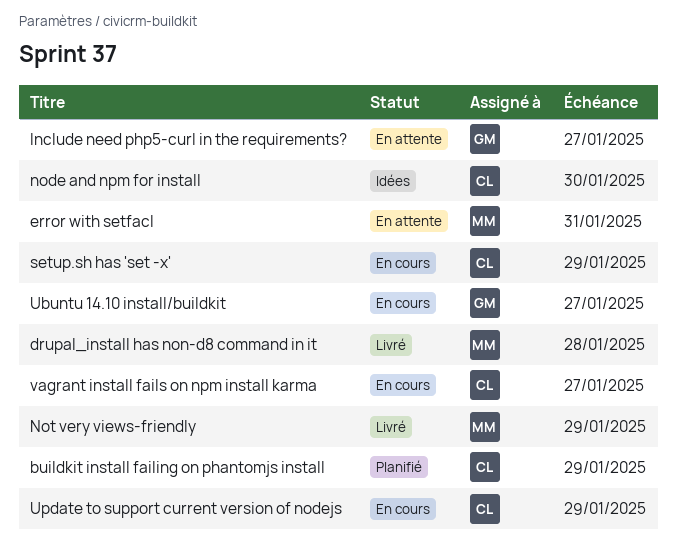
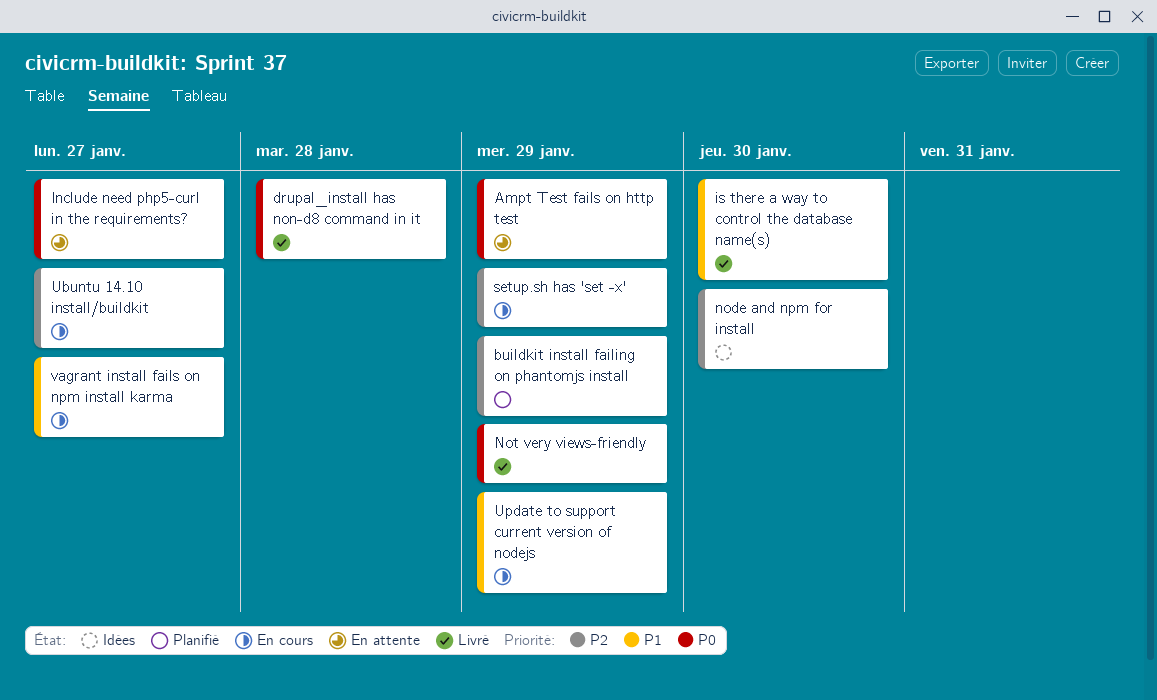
Ampt Test fails on http test: none -> present
error with setfacl: present -> none
is there a way to control the database name(s): none -> present

